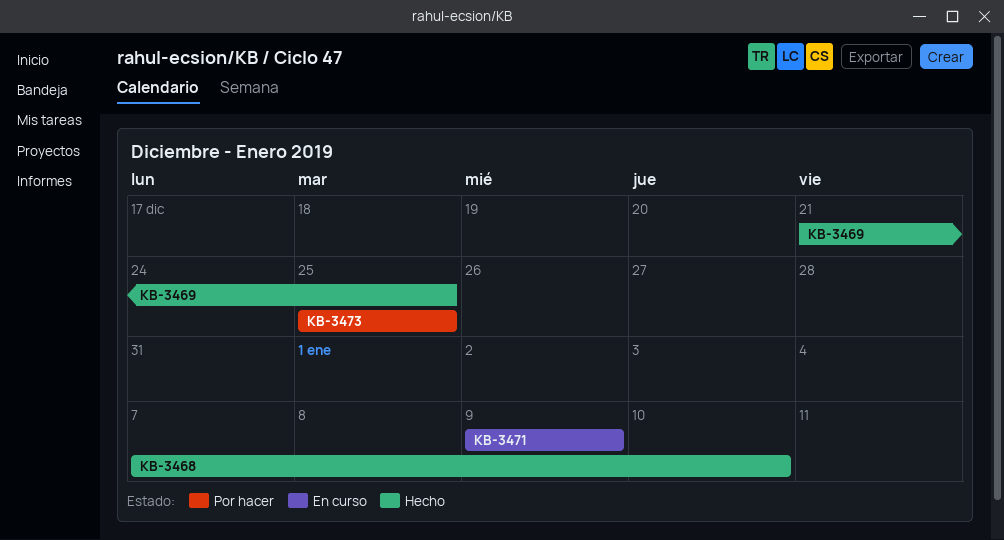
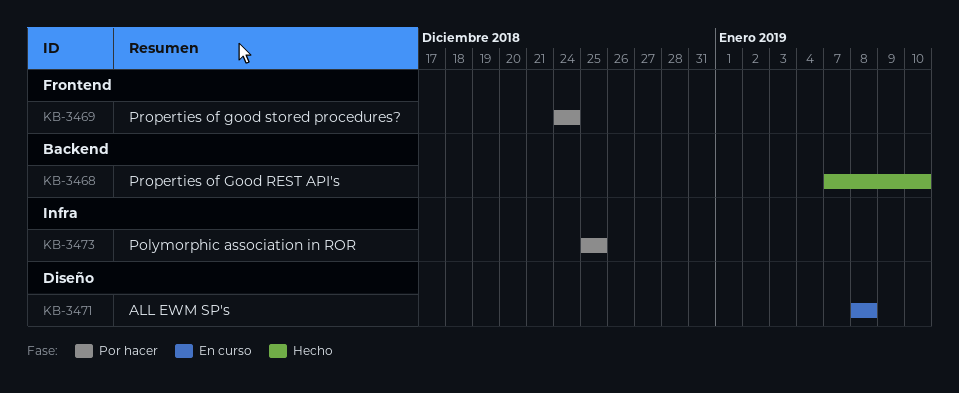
KB-3469, status: Hecho -> Por hacer
KB-3469, start: Dec 21 -> Dec 24
KB-3469, due: Dec 25 -> Dec 24
KB-3471, start: Jan 9 -> Jan 8
KB-3471, due: Jan 9 -> Jan 8

